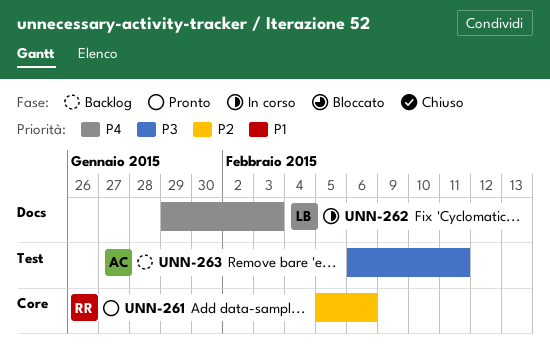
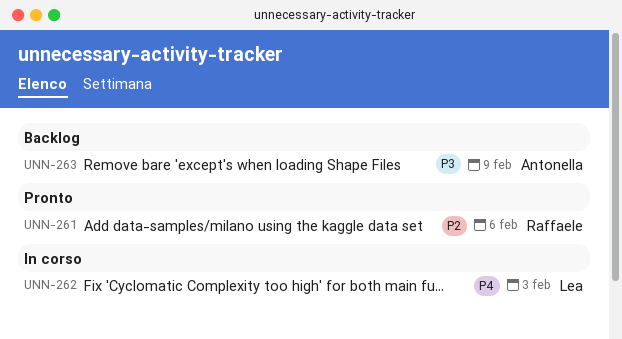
UNN-263, due: Feb 11 -> Feb 9

